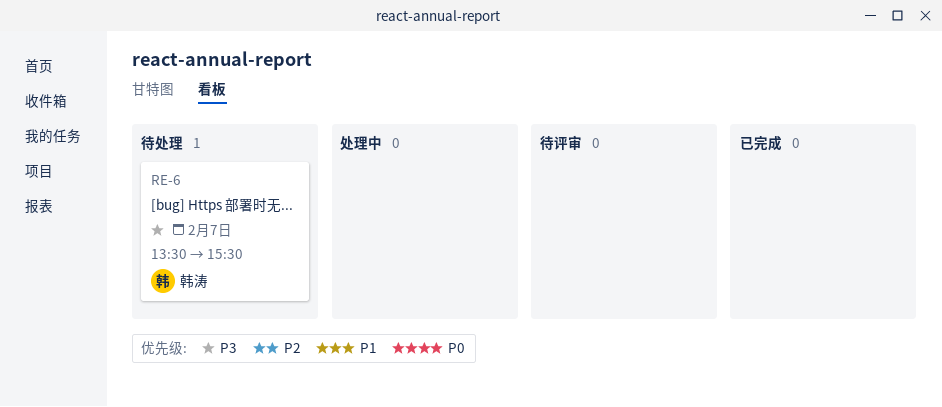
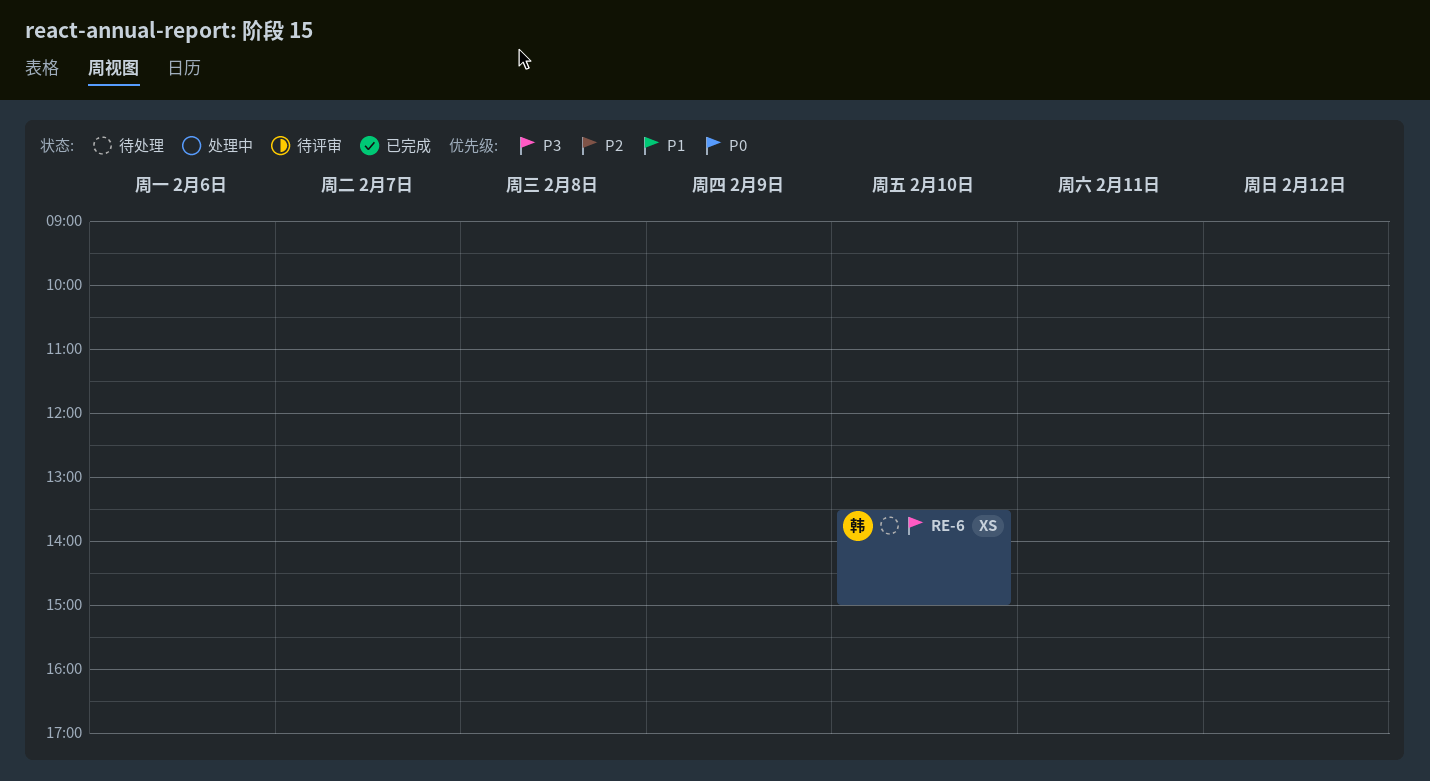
RE-6, day: Feb 7 -> Feb 10
RE-6, ends: 15:30 -> 15:00

